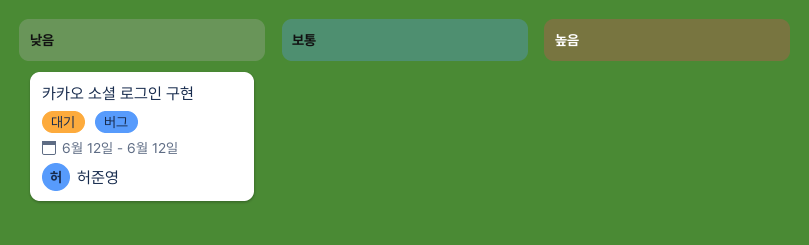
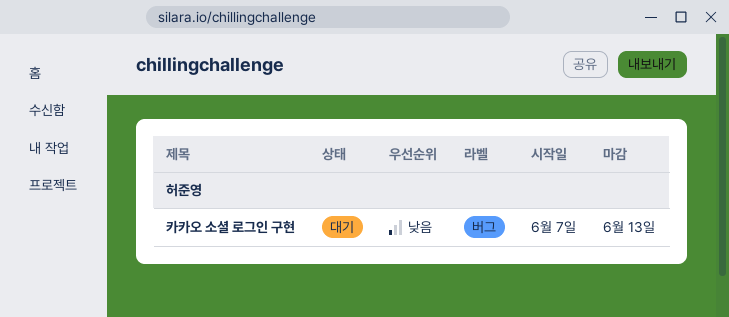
카카오 소셜 로그인 구현, start: Jun 12 -> Jun 7
카카오 소셜 로그인 구현, due: Jun 12 -> Jun 13

